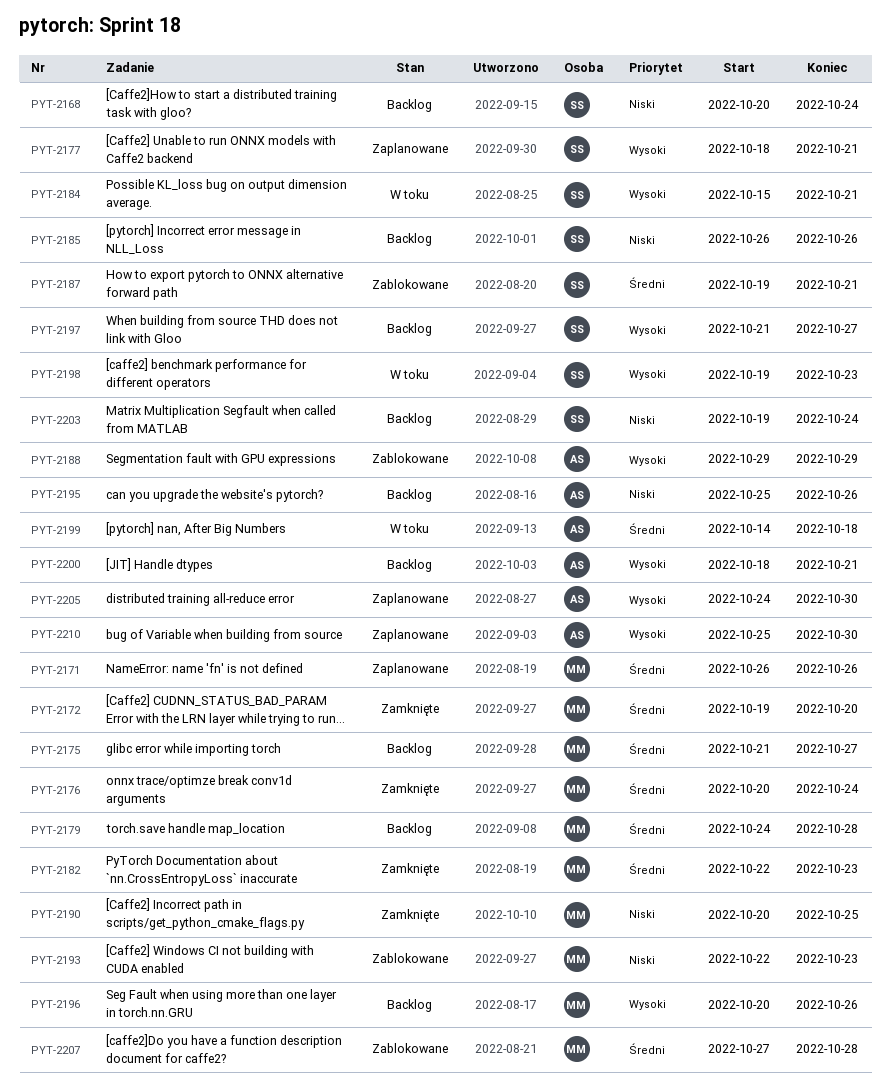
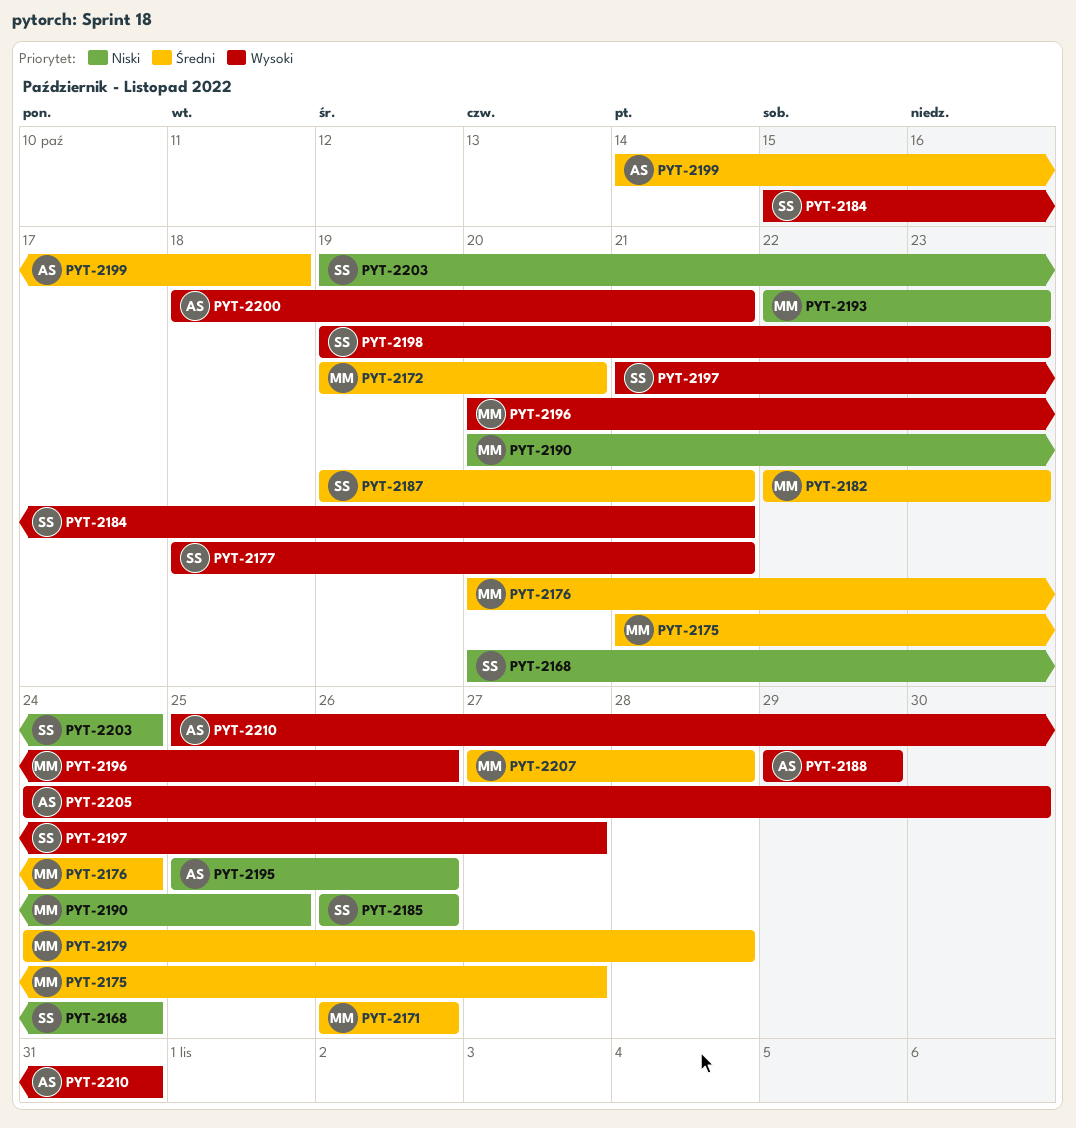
PYT-2210, due: Oct 30 -> Oct 31

